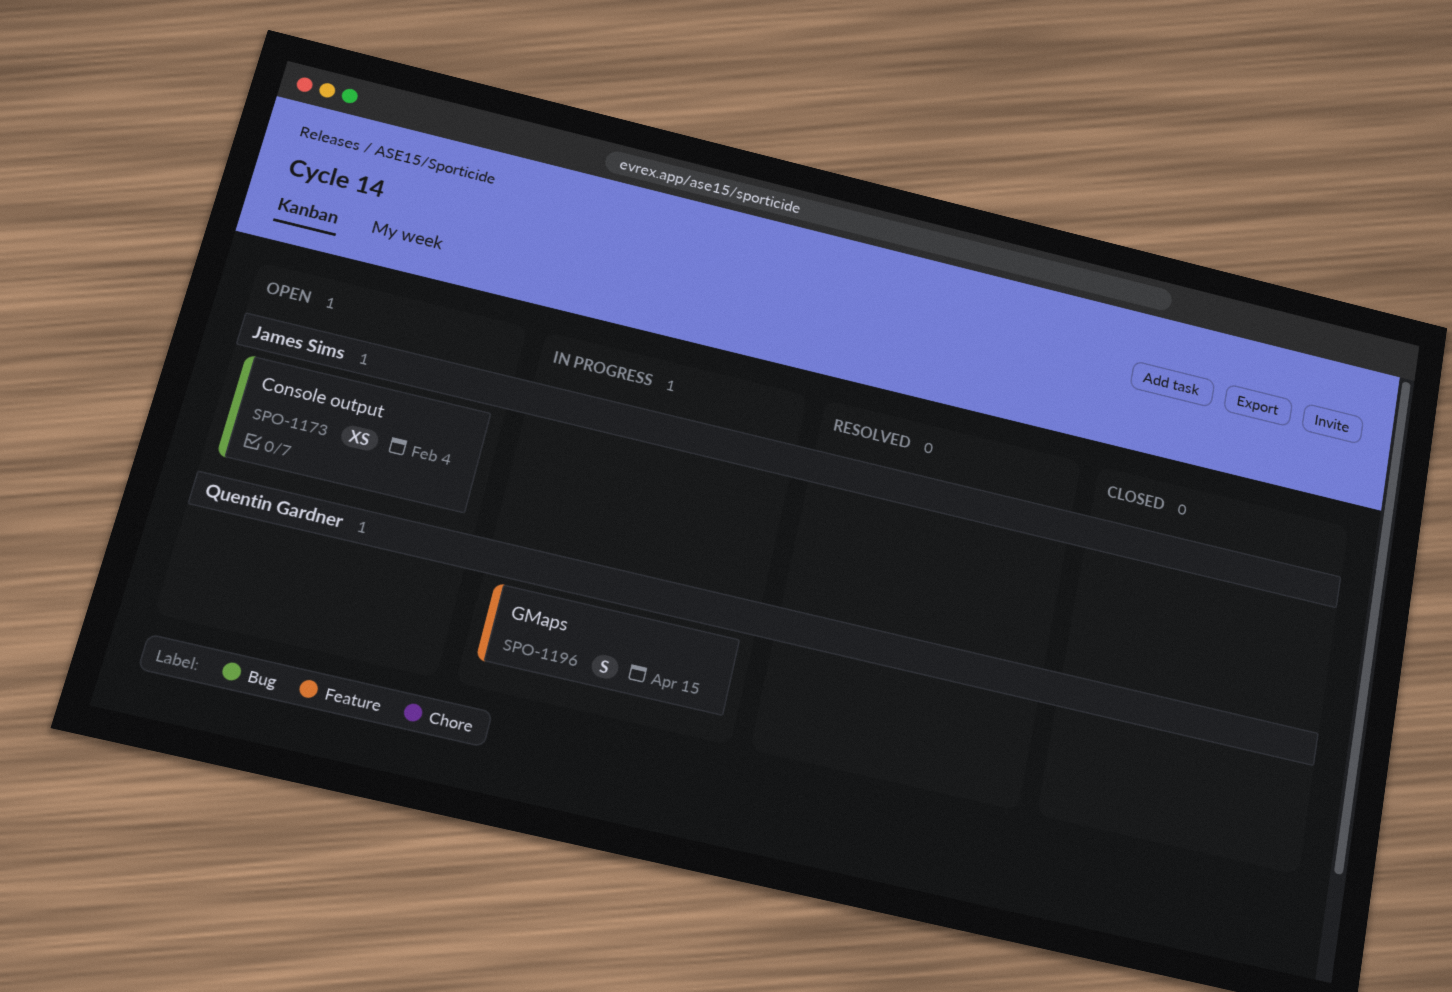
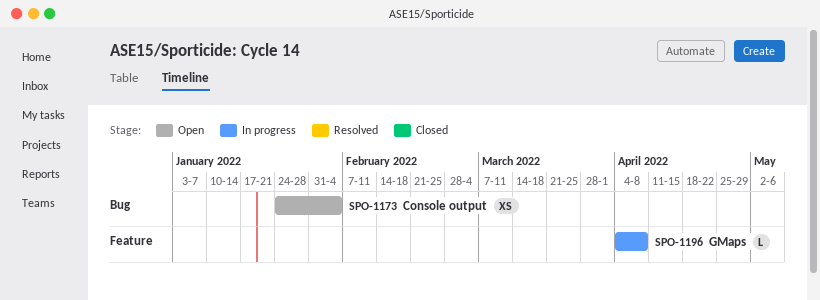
SPO-1196, estimate: S -> L
SPO-1196, due: Apr 15 -> Apr 8

